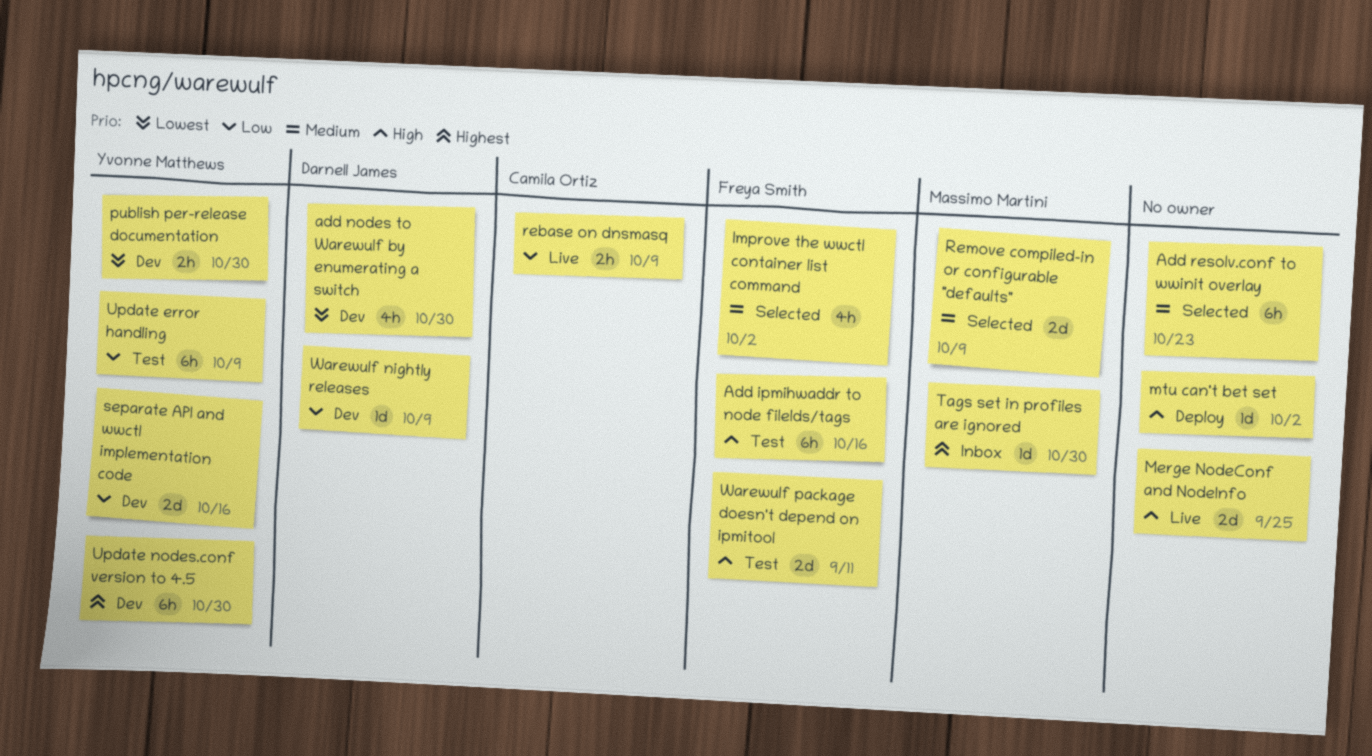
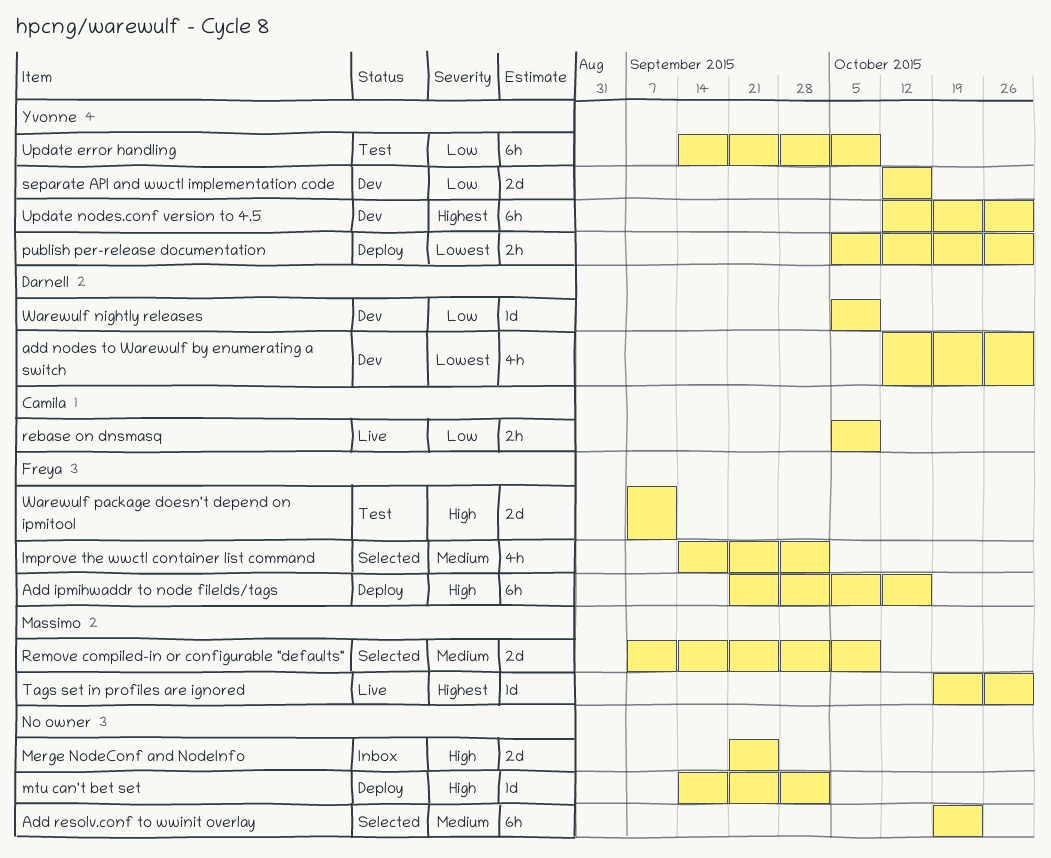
Add ipmihwaddr to node filelds/tags, status: Test -> Deploy
Merge NodeConf and NodeInfo, status: Live -> Inbox
publish per-release documentation, status: Dev -> Deploy
Tags set in profiles are ignored, status: Inbox -> Live

